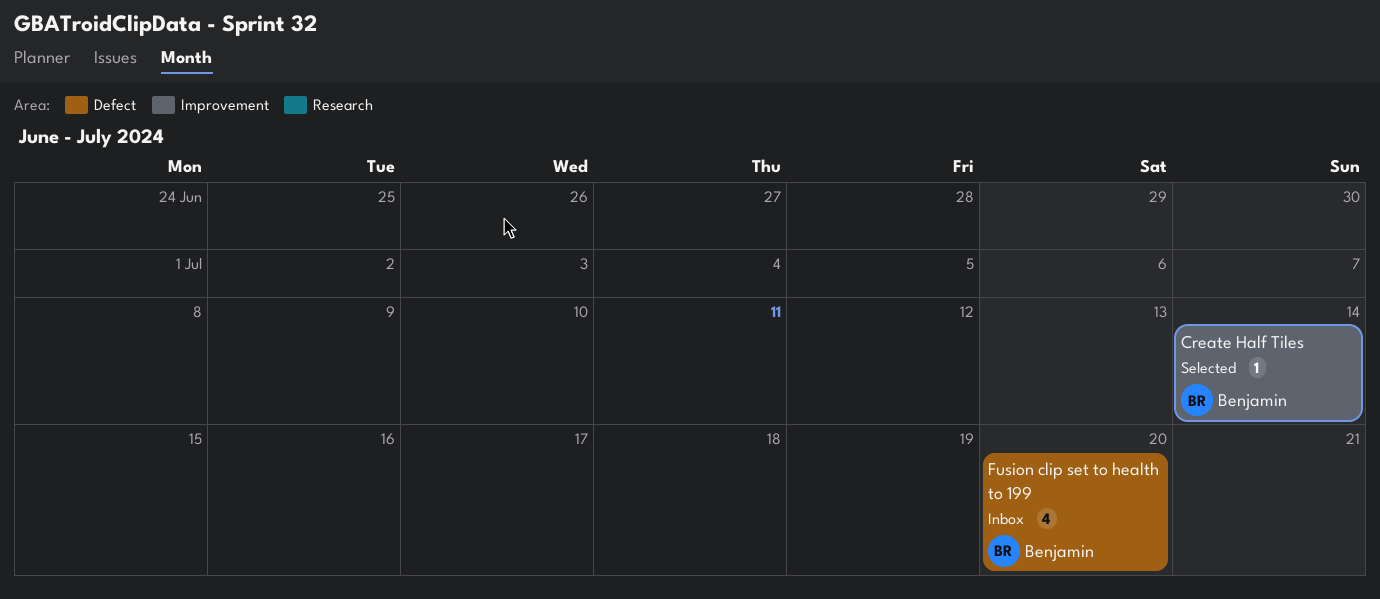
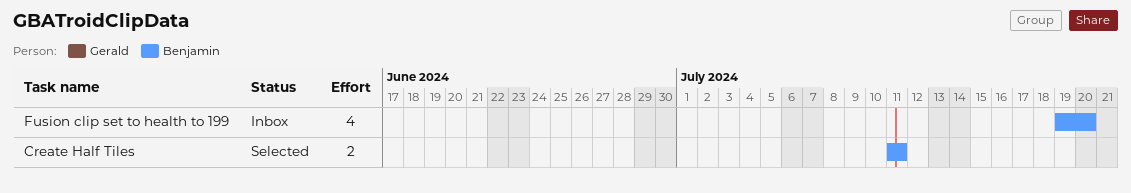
Create Half Tiles, estimate: 1 -> 2
Create Half Tiles, due: Jul 14 -> Jul 11

